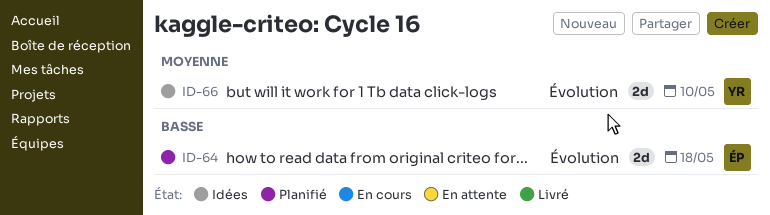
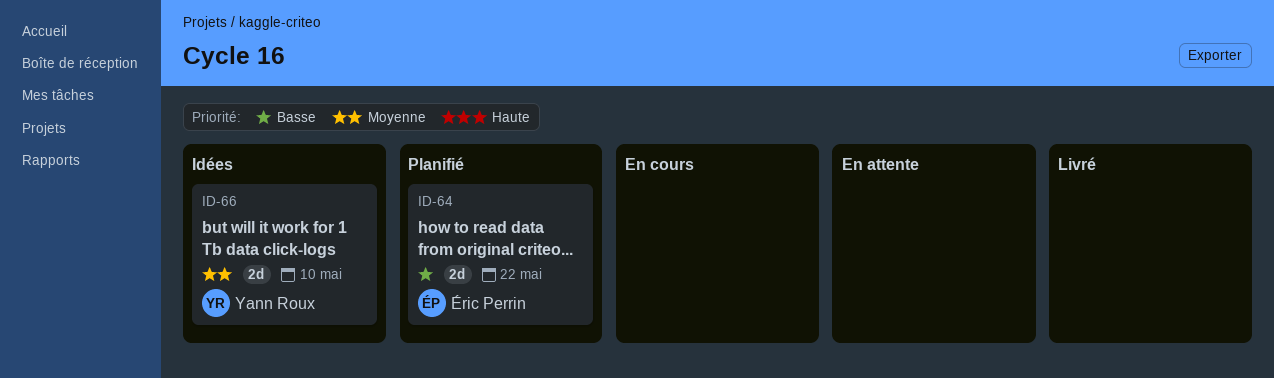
ID-64, due: May 18 -> May 22

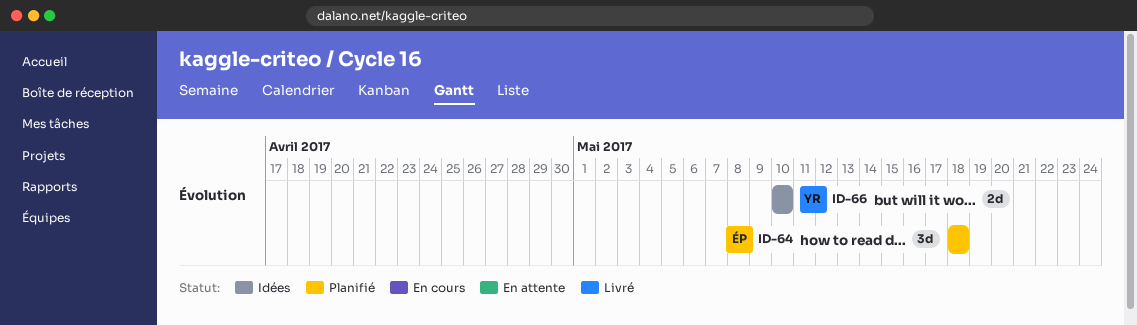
ID-64, estimate: 2d -> 3d
ID-64, due: May 22 -> May 18

